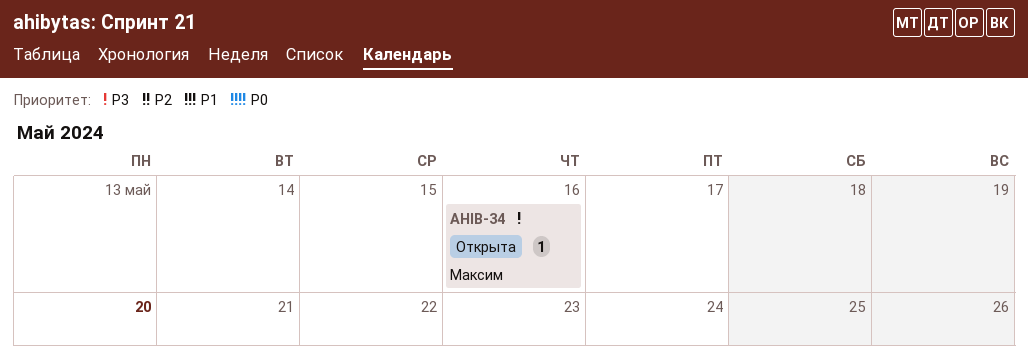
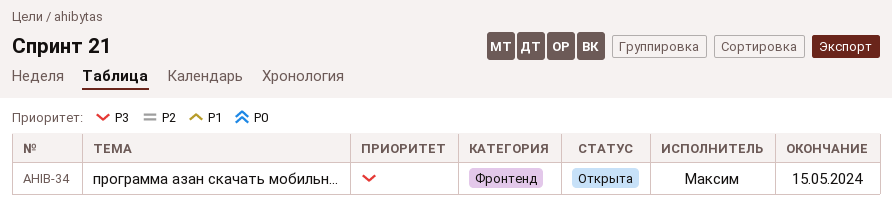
AHIB-34, due: May 16 -> May 15

